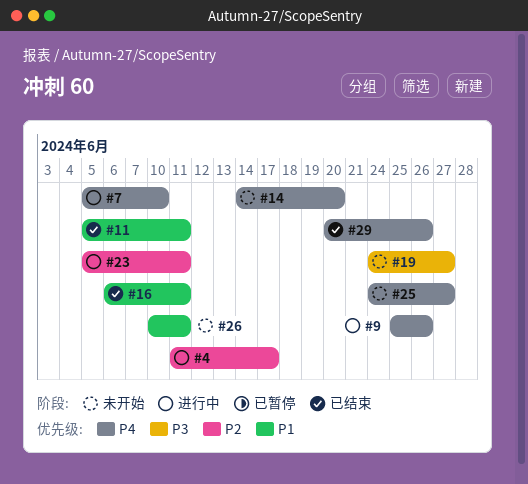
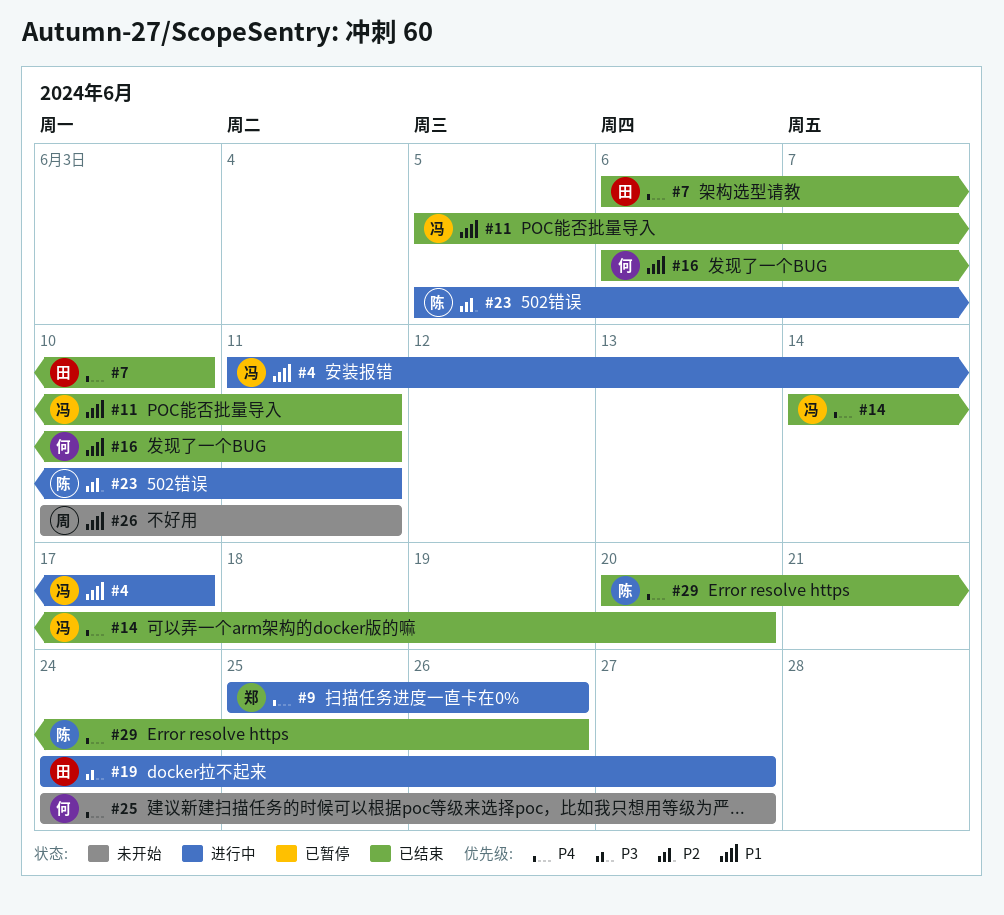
#4, priority: P2 -> P1
#7, status: 进行中 -> 已结束
#7, start: Jun 5 -> Jun 6
#14, status: 未开始 -> 已结束
#19, status: 未开始 -> 进行中

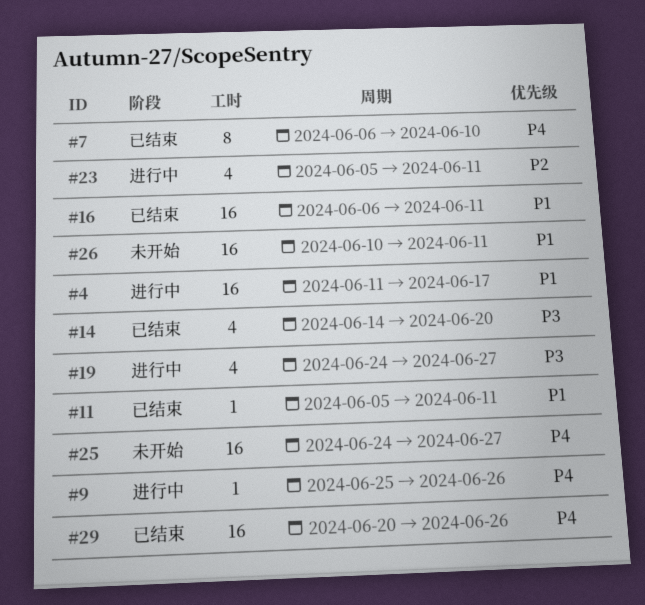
#14, priority: P4 -> P3

